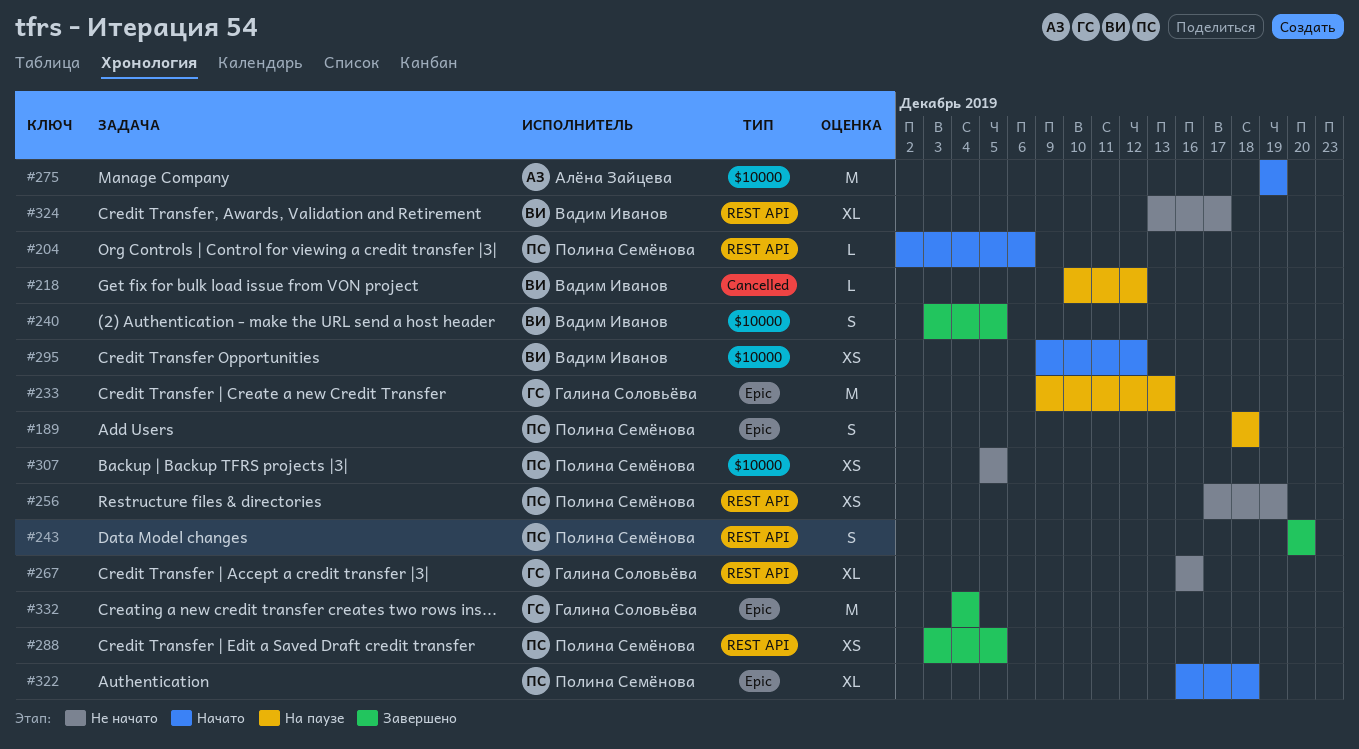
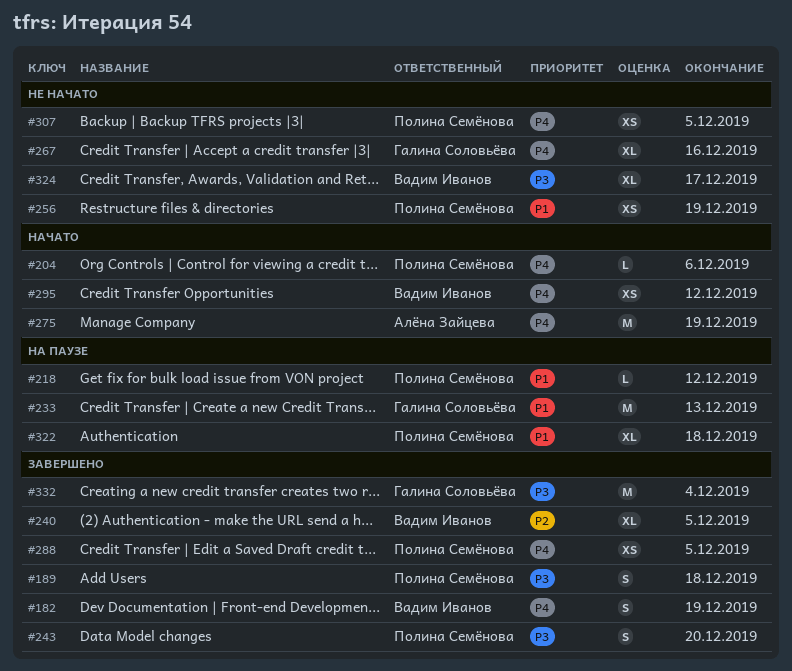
#182: none -> present
#189, status: На паузе -> Завершено
#218, owner: Вадим Иванов -> Полина Семёнова
#240, estimate: S -> XL
#322, status: Начато -> На паузе

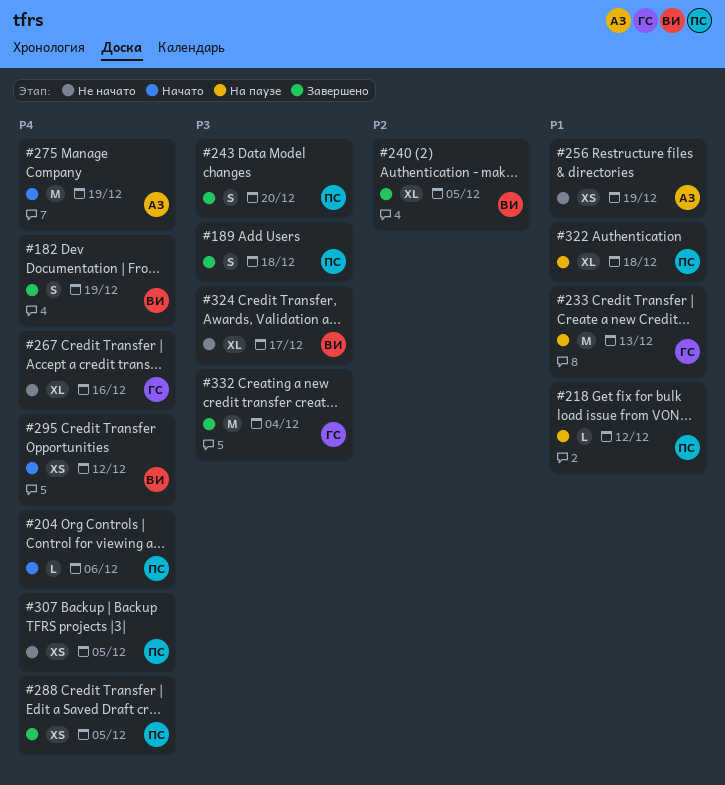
#256, owner: Полина Семёнова -> Алёна Зайцева

